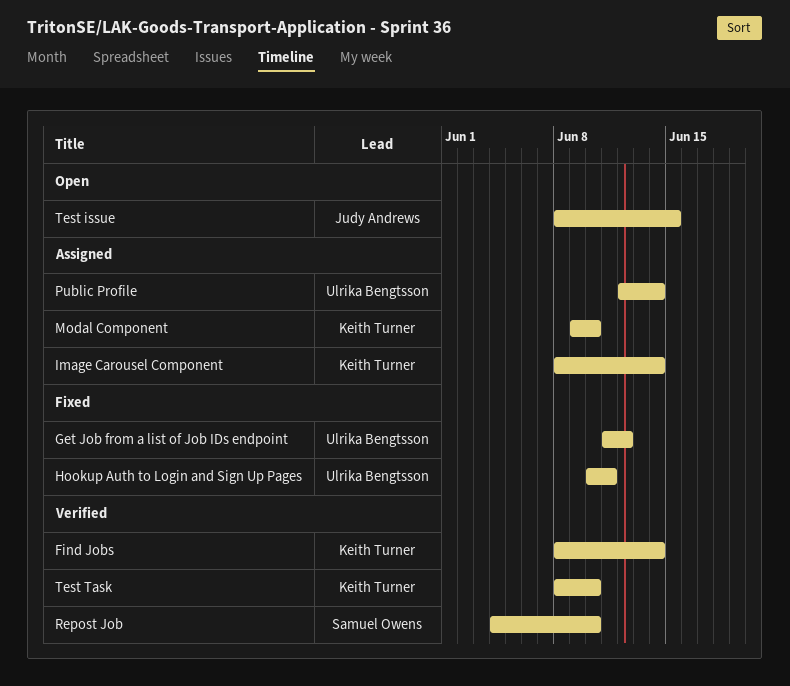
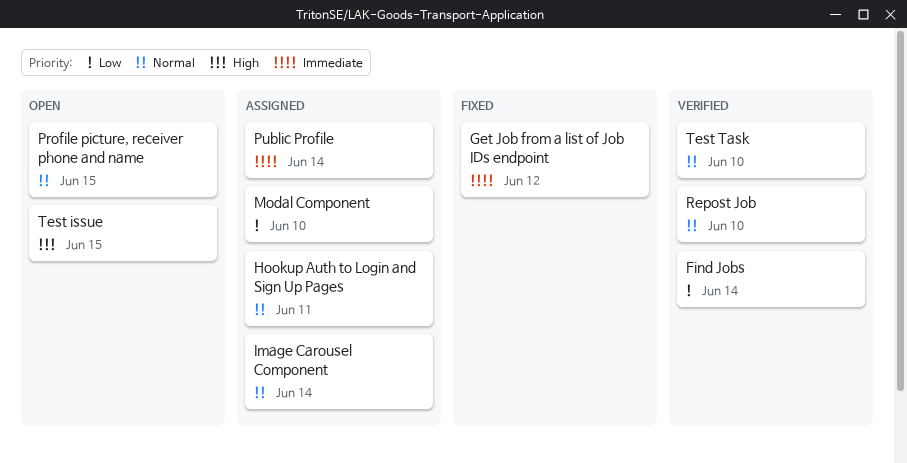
Hookup Auth to Login and Sign Up Pages, status: Fixed -> Assigned
Profile picture, receiver phone and name: none -> present

